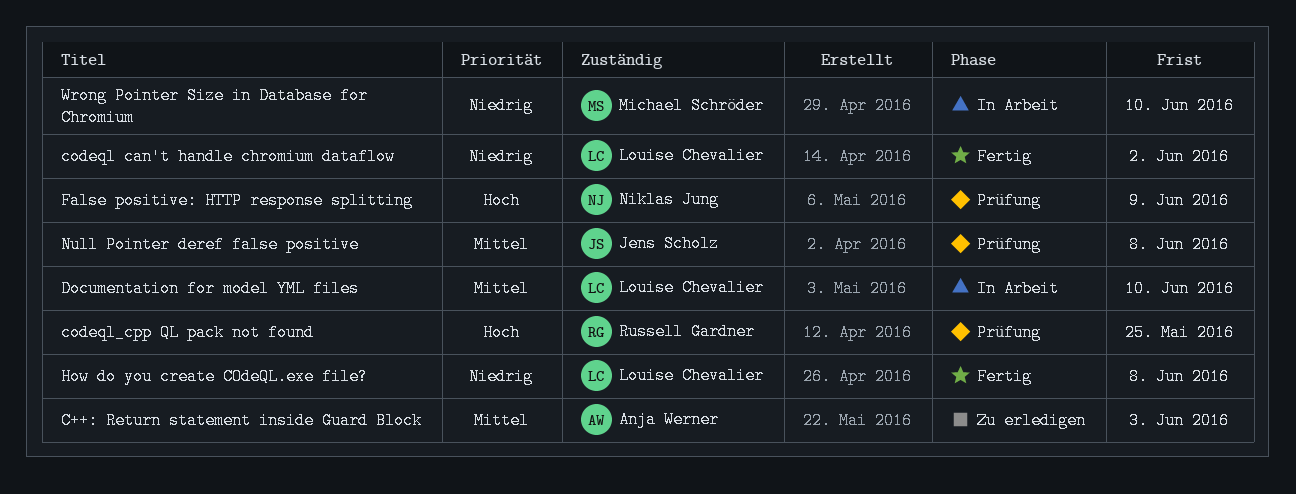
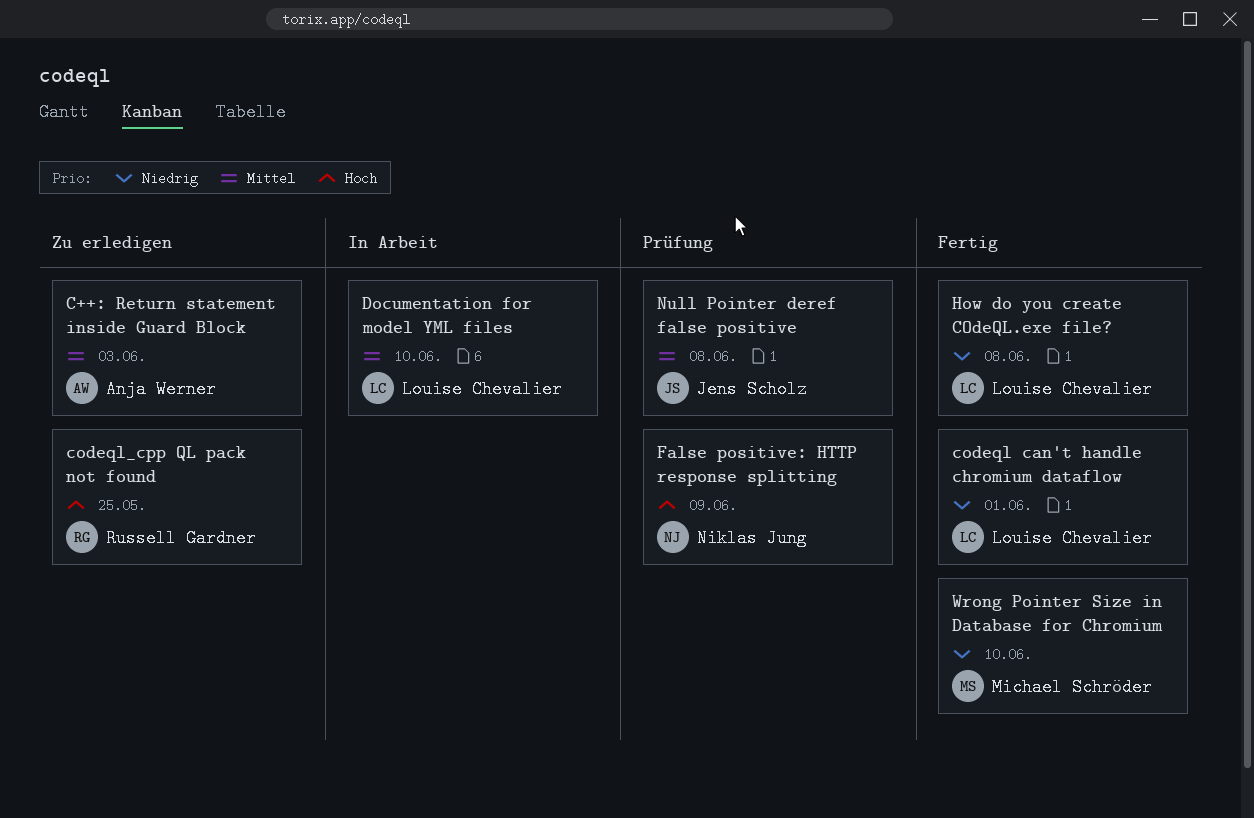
codeql can't handle chromium dataflow, due: Jun 2 -> Jun 1
codeql_cpp QL pack not found, status: Prüfung -> Zu erledigen
Wrong Pointer Size in Database for Chromium, status: In Arbeit -> Fertig

